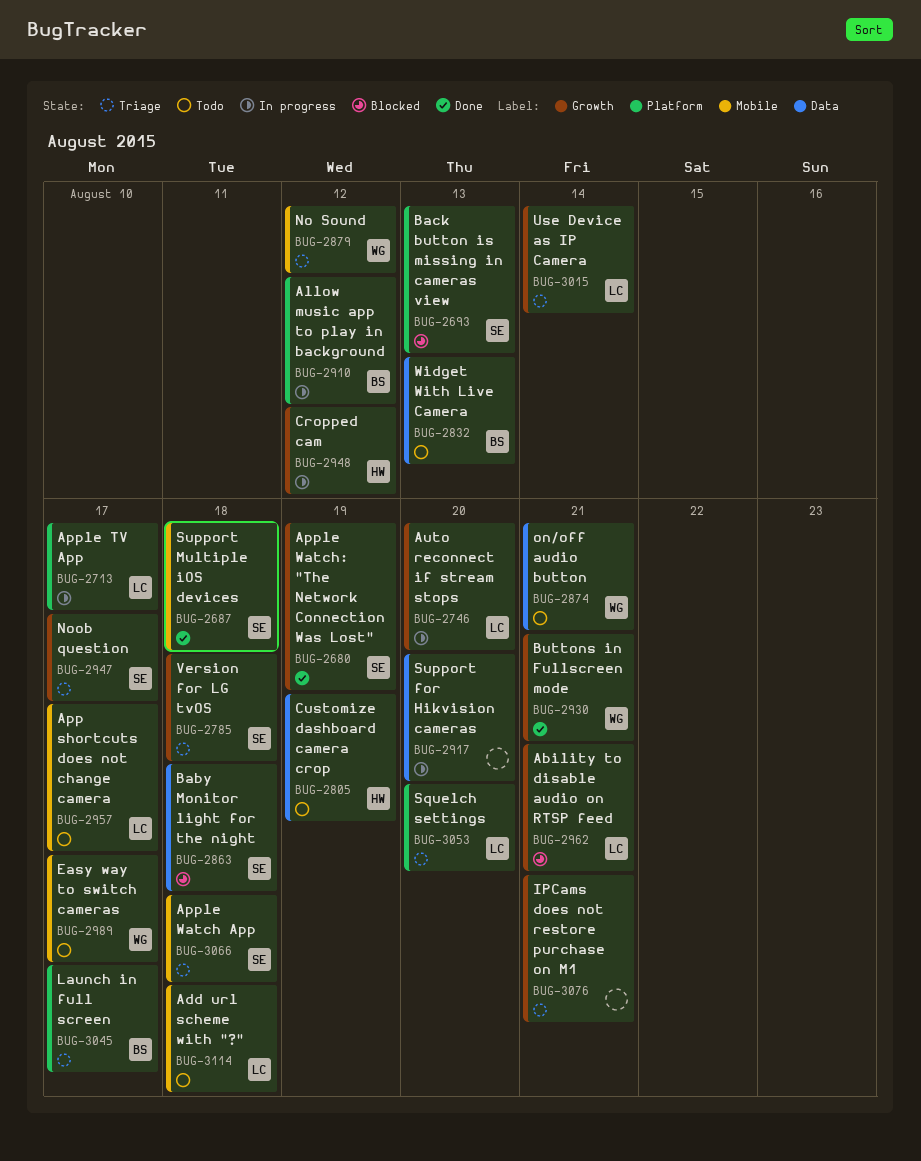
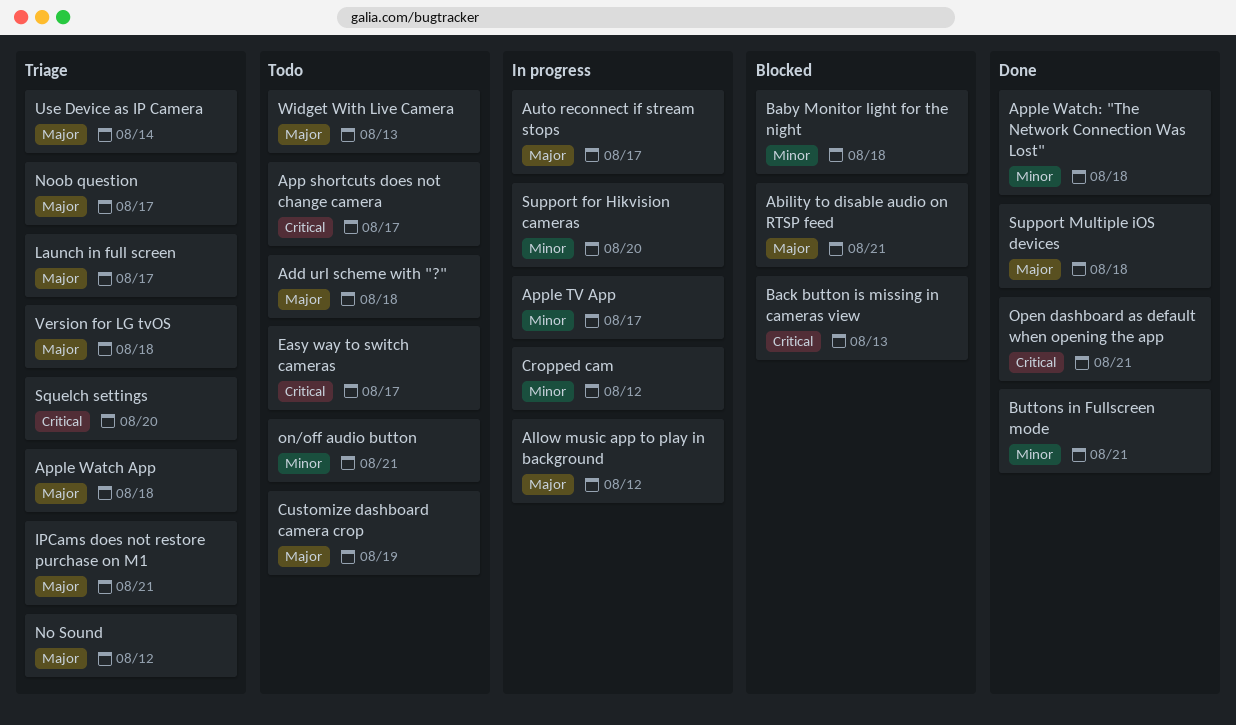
Apple Watch: "The Network Connection Was Lost", due: Aug 19 -> Aug 18
Auto reconnect if stream stops, due: Aug 20 -> Aug 17
Open dashboard as default when opening the app: none -> present

